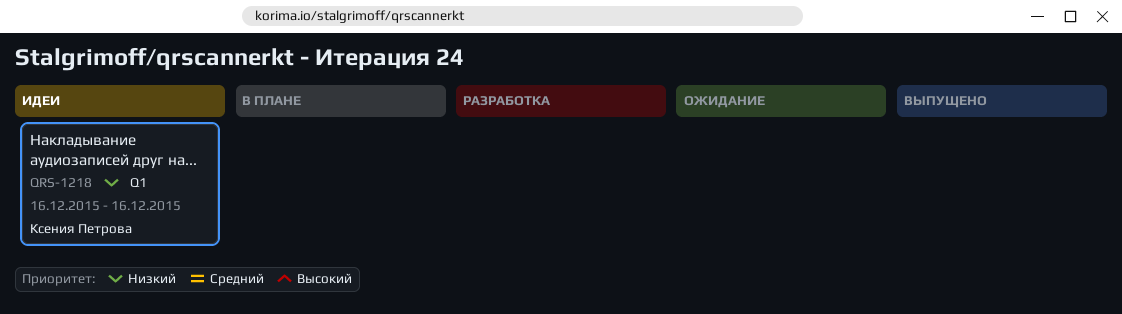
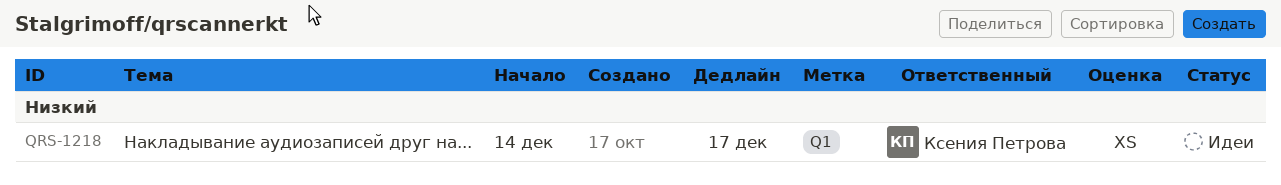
QRS-1218, start: Dec 16 -> Dec 14
QRS-1218, due: Dec 16 -> Dec 17

